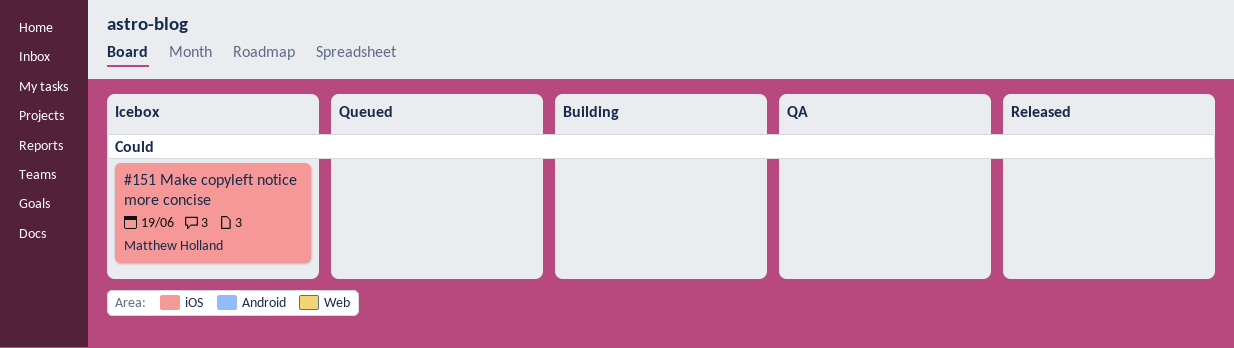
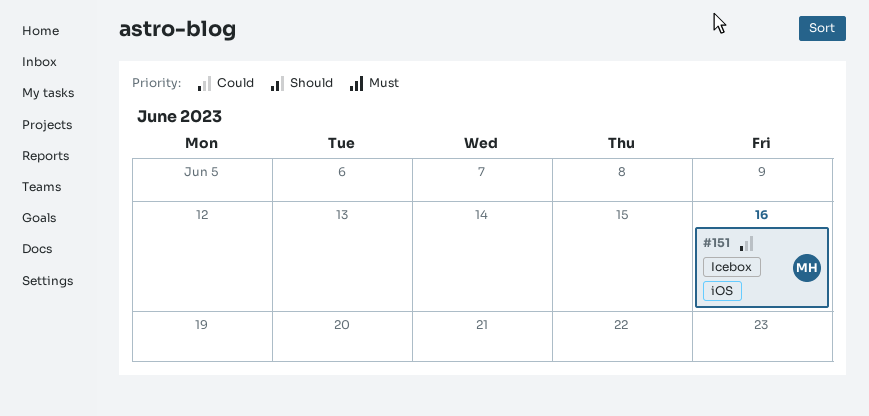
#151, due: Jun 19 -> Jun 16

